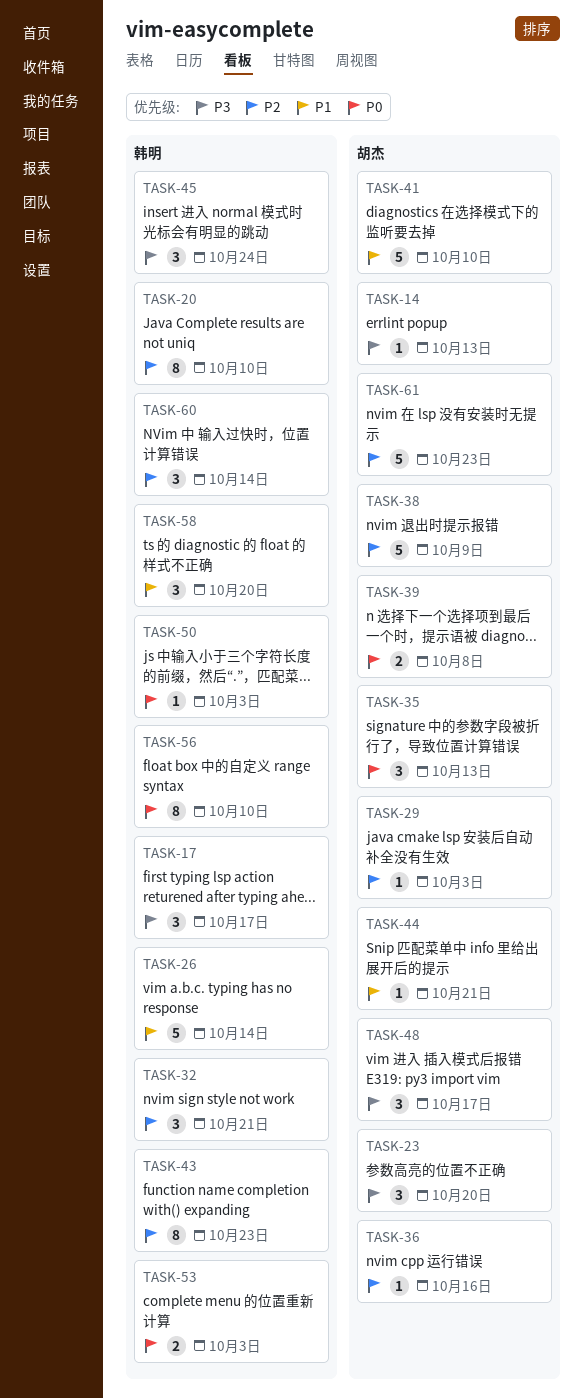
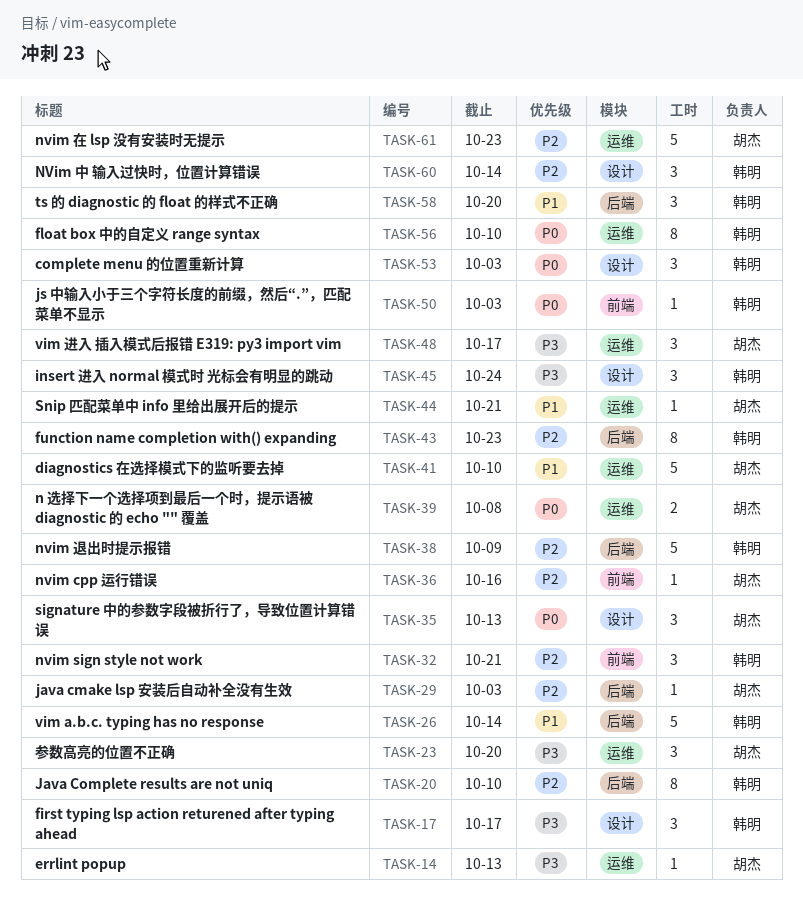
TASK-38, owner: 胡杰 -> 韩明
TASK-53, estimate: 2 -> 3

